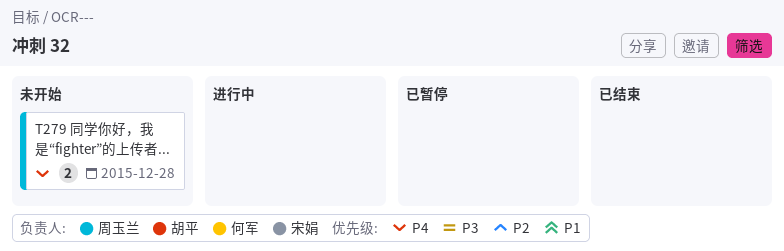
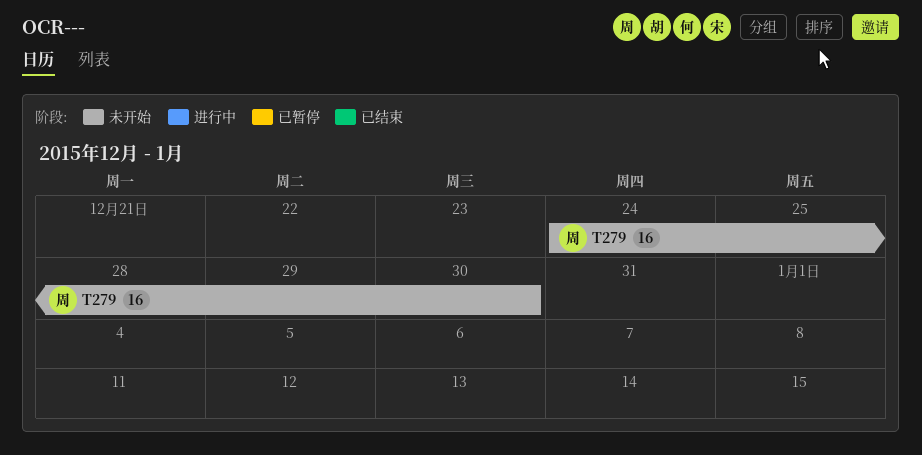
T279, estimate: 2 -> 16
T279, due: Dec 28 -> Dec 30

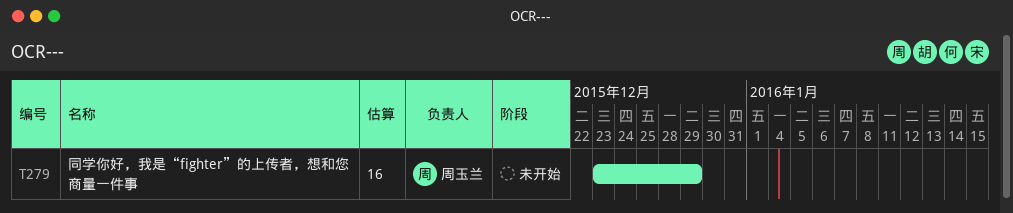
T279, start: Dec 24 -> Dec 23
T279, due: Dec 30 -> Dec 29

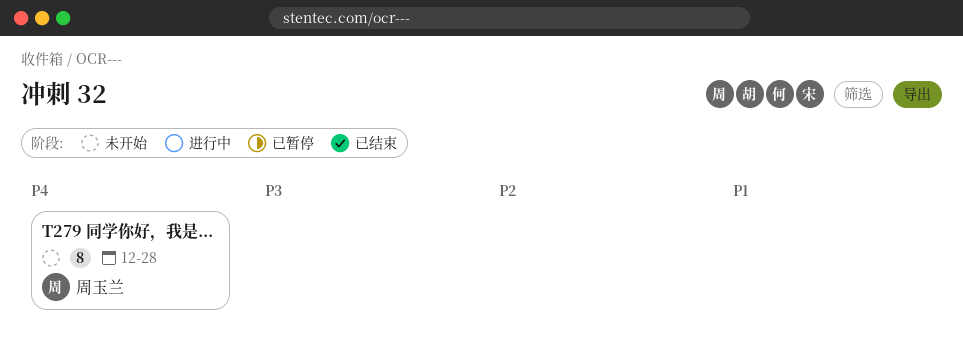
T279, estimate: 16 -> 8
T279, due: Dec 29 -> Dec 28

